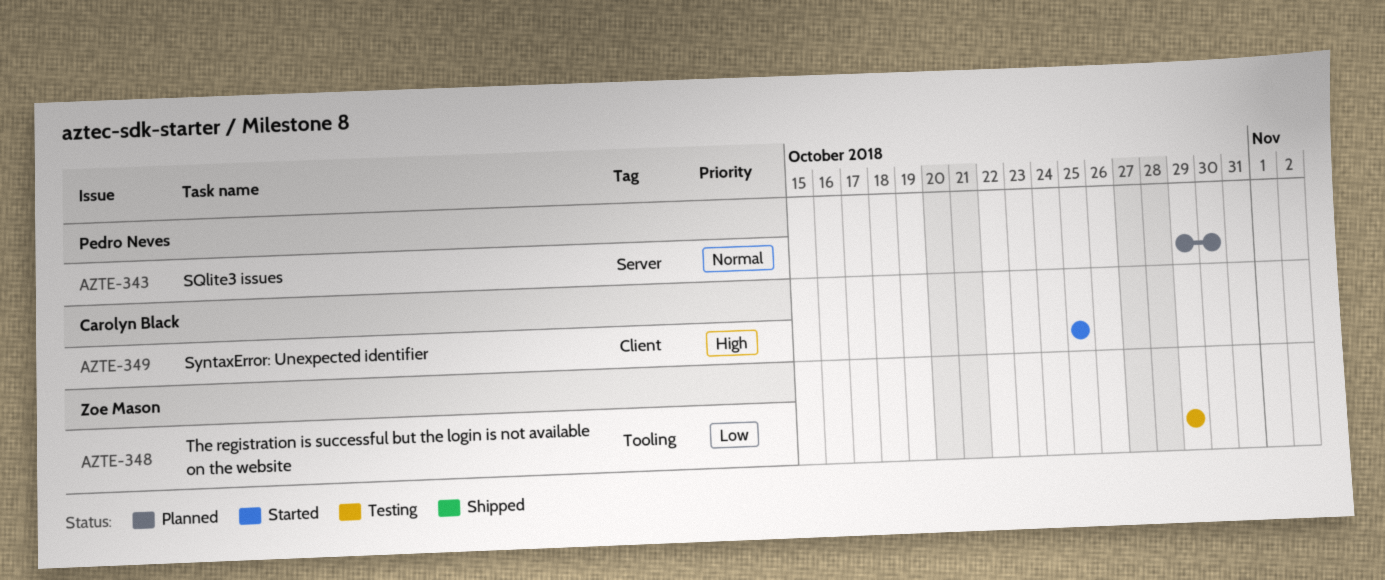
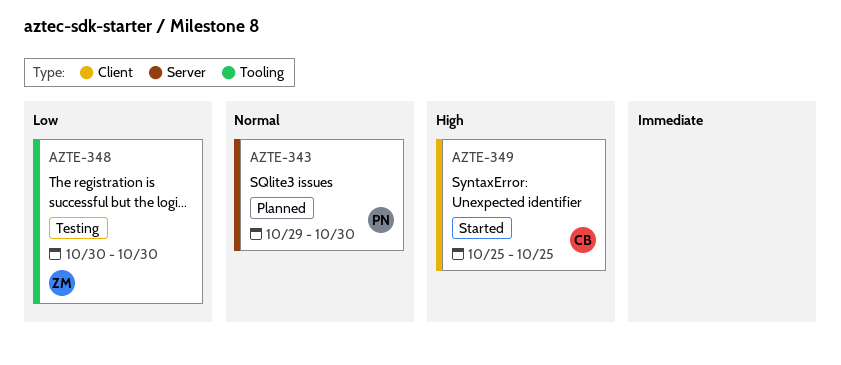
AZTE-348, start: Oct 29 -> Oct 30
AZTE-348, due: Oct 29 -> Oct 30

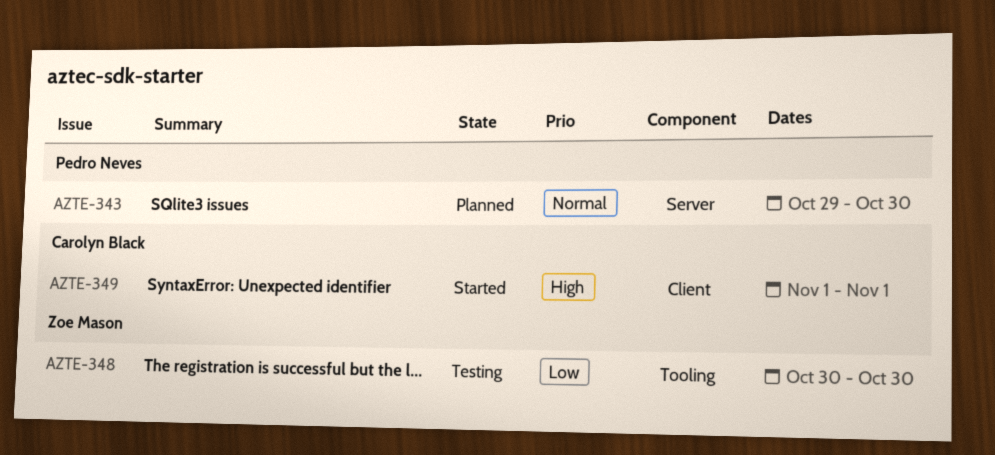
AZTE-349, start: Oct 25 -> Nov 1
AZTE-349, due: Oct 25 -> Nov 1

